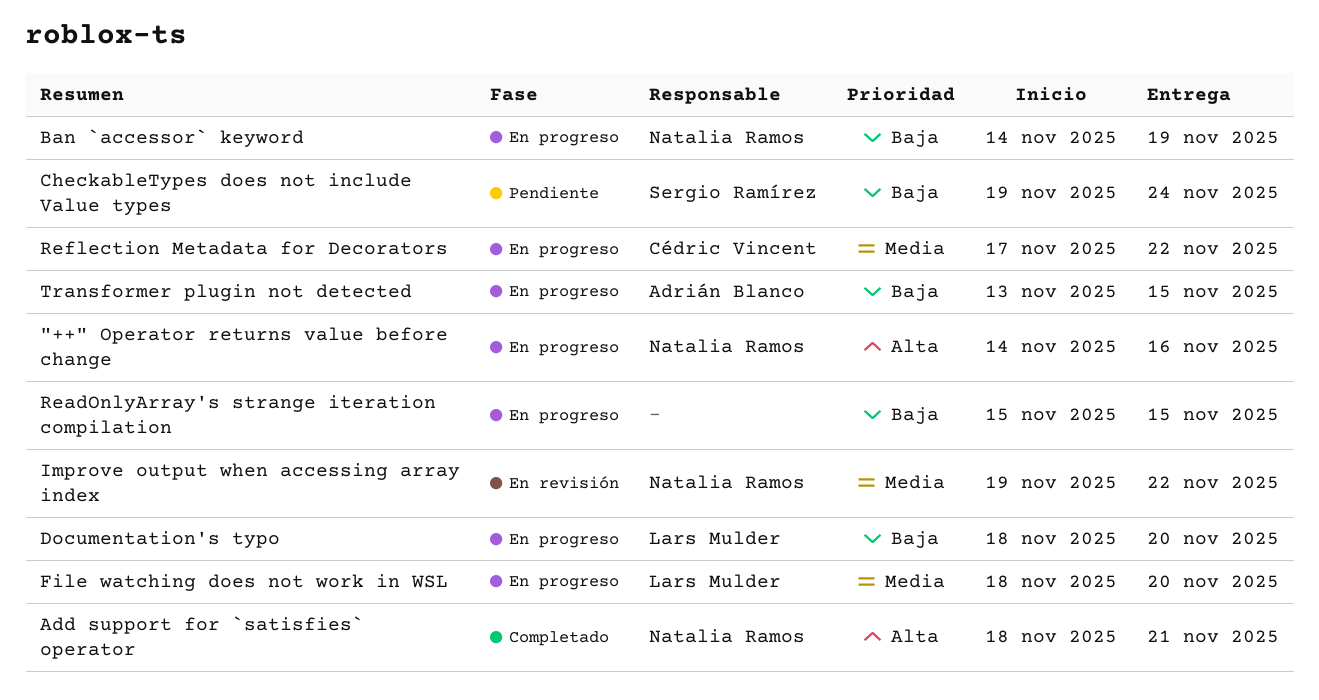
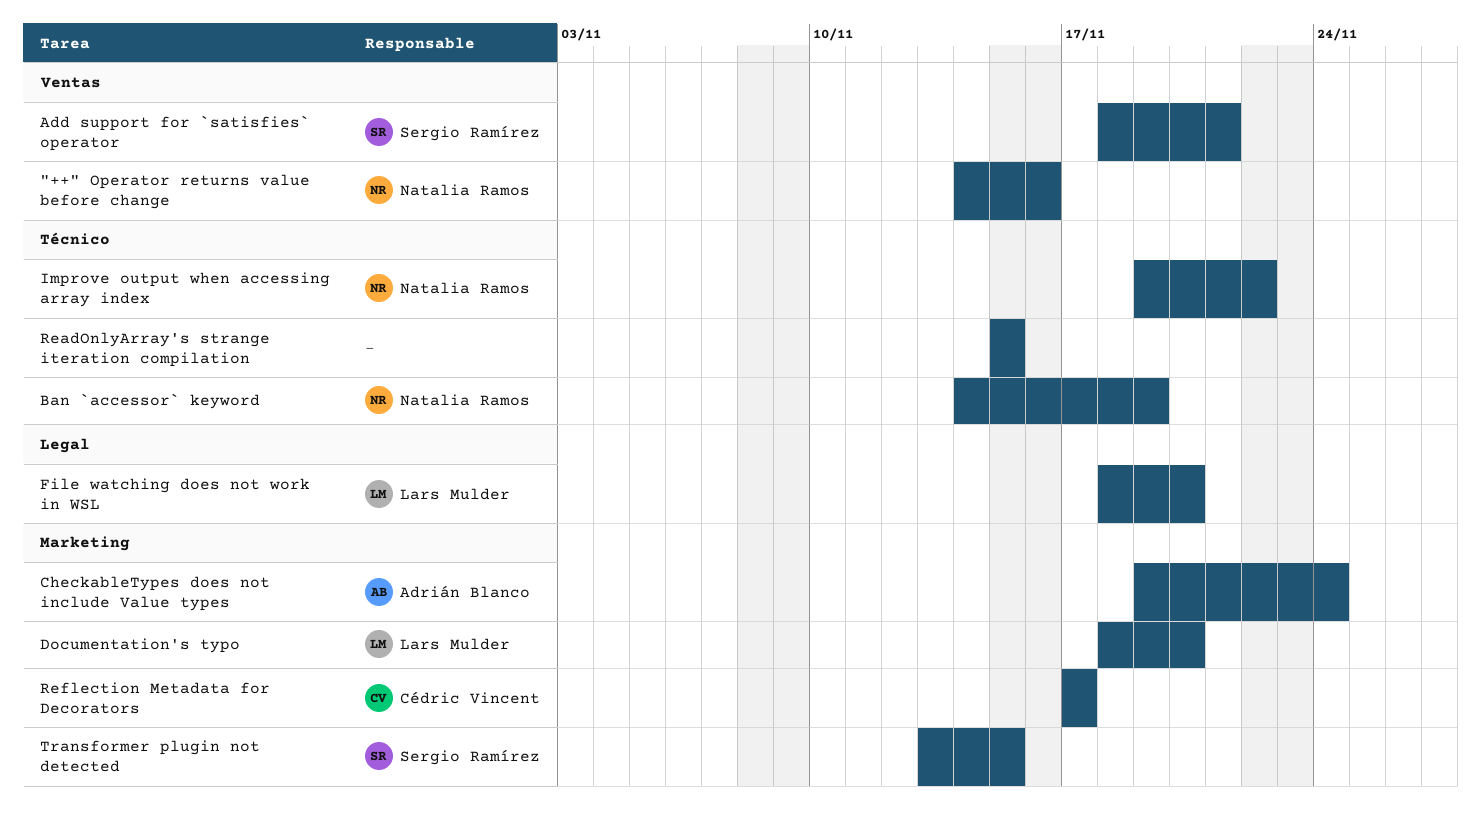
Add support for `satisfies` operator, owner: Natalia Ramos -> Sergio Ramírez
CheckableTypes does not include Value types, owner: Sergio Ramírez -> Adrián Blanco
Reflection Metadata for Decorators, due: Nov 22 -> Nov 17
Transformer plugin not detected, owner: Adrián Blanco -> Sergio Ramírez

